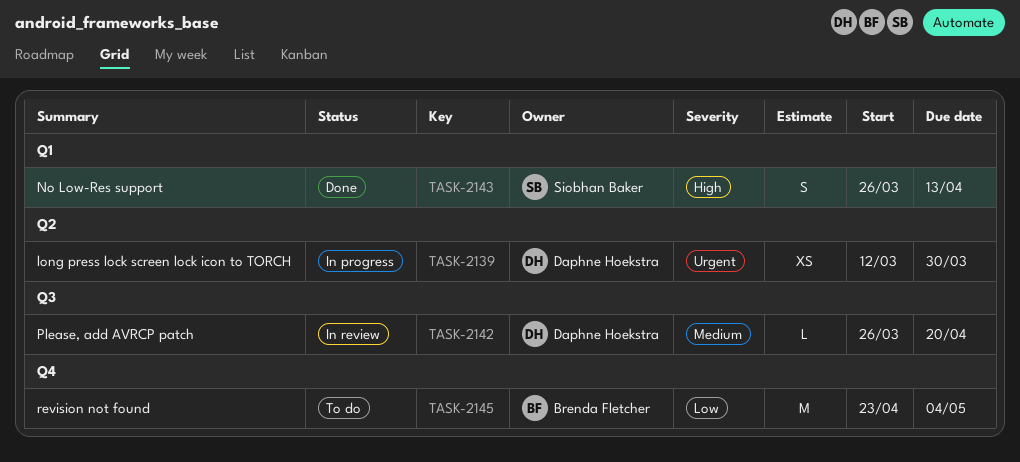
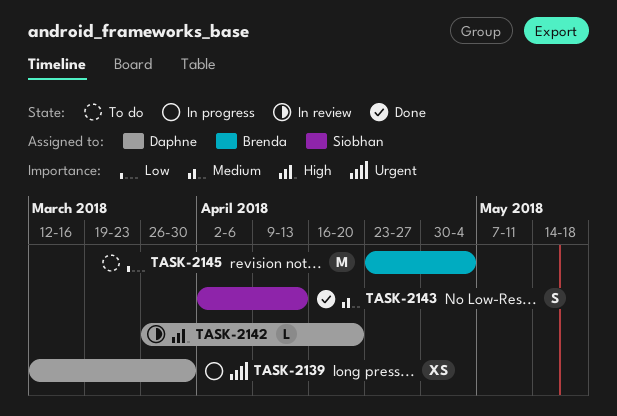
TASK-2142, priority: Medium -> High
TASK-2143, priority: High -> Medium
TASK-2143, start: Mar 26 -> Apr 2

